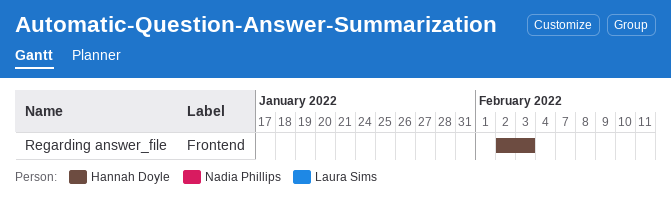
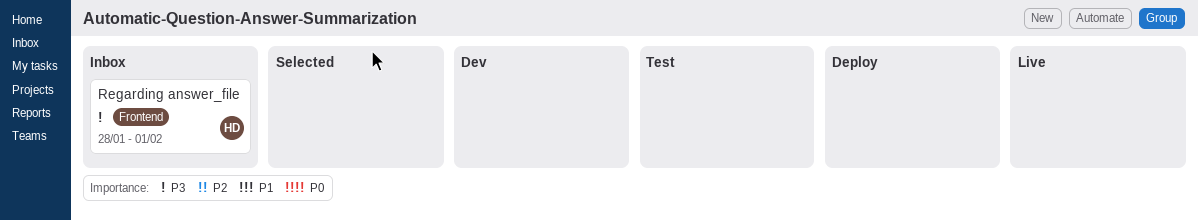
Regarding answer_file, start: Feb 2 -> Jan 28
Regarding answer_file, due: Feb 3 -> Feb 1

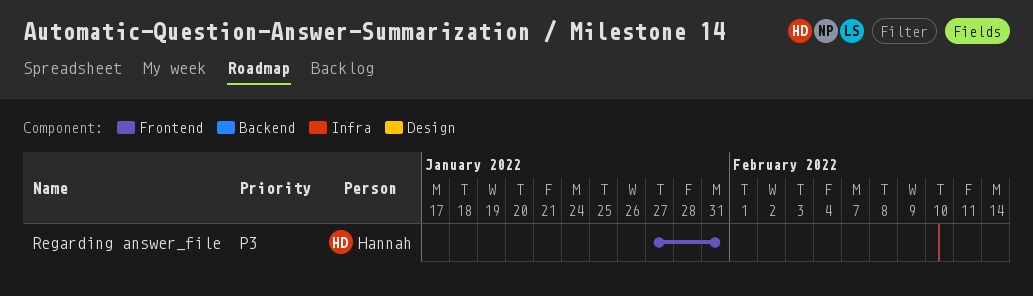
Regarding answer_file, start: Jan 28 -> Jan 27
Regarding answer_file, due: Feb 1 -> Jan 31

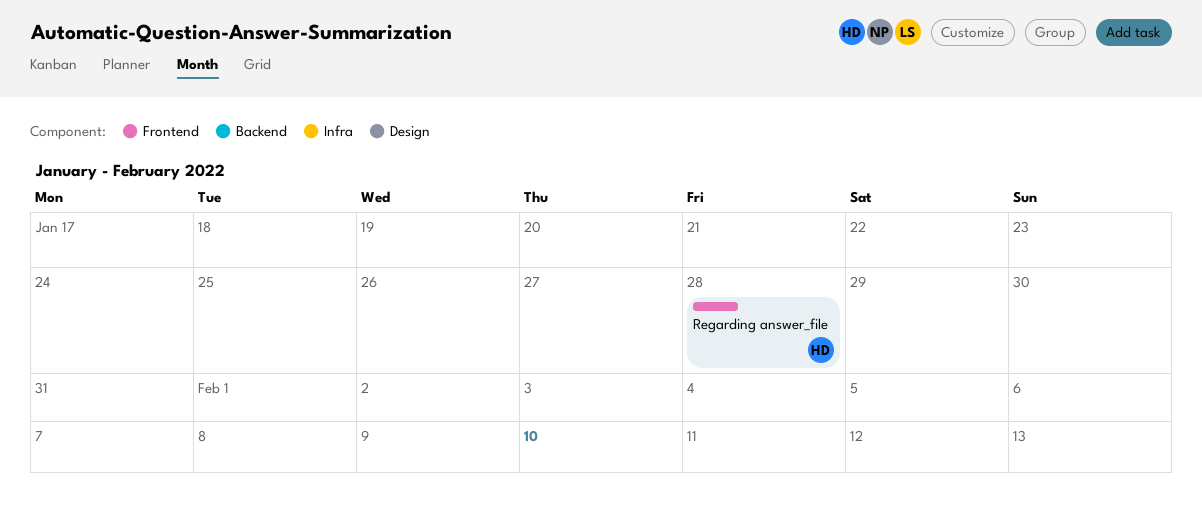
Regarding answer_file, due: Jan 31 -> Jan 28

